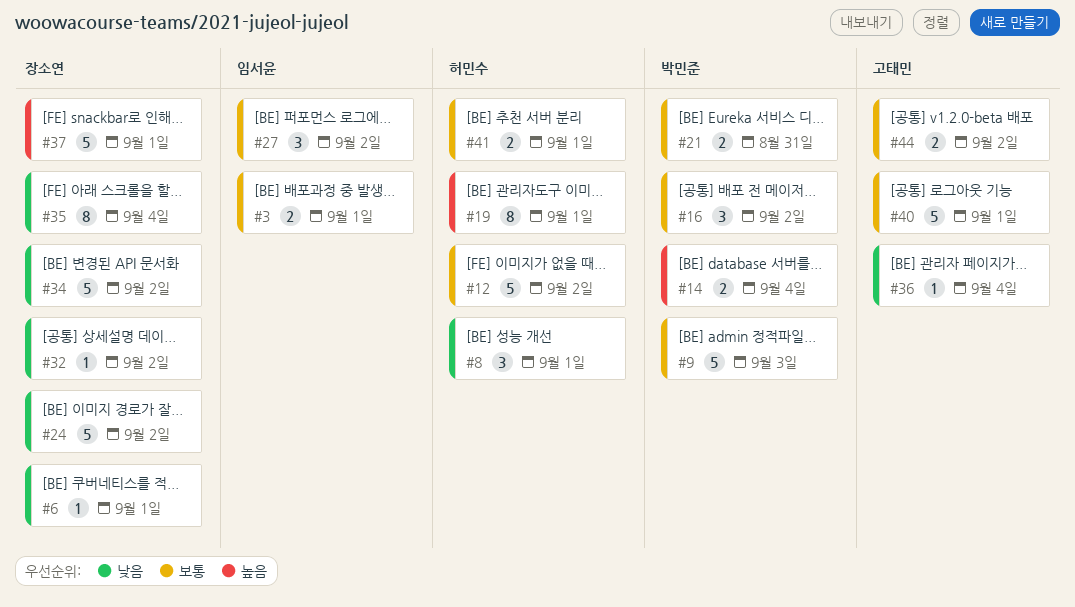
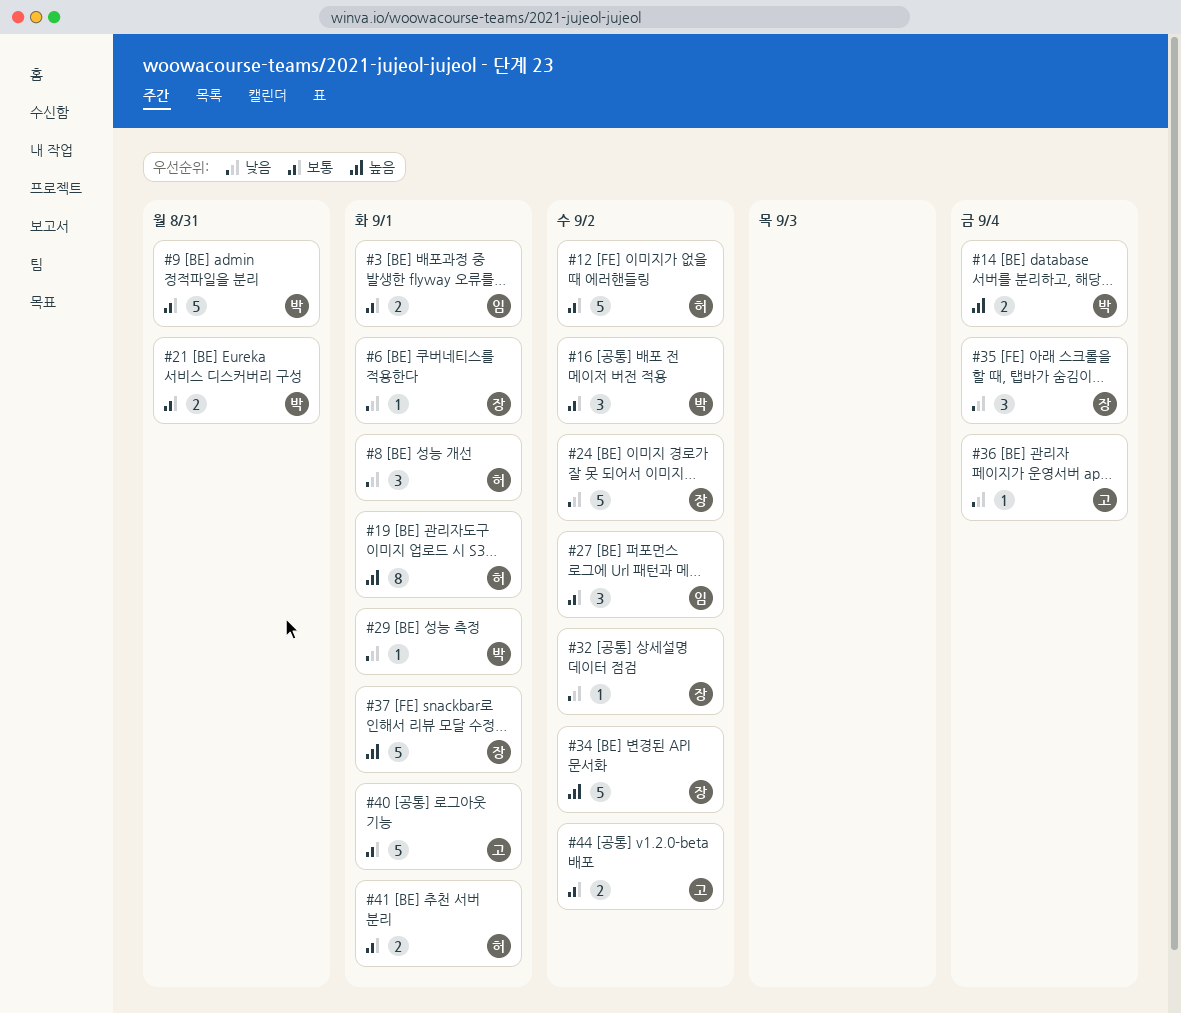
#9, due: Sep 3 -> Aug 31
#29: none -> present
#34, priority: 낮음 -> 높음
#35, estimate: 8 -> 3

